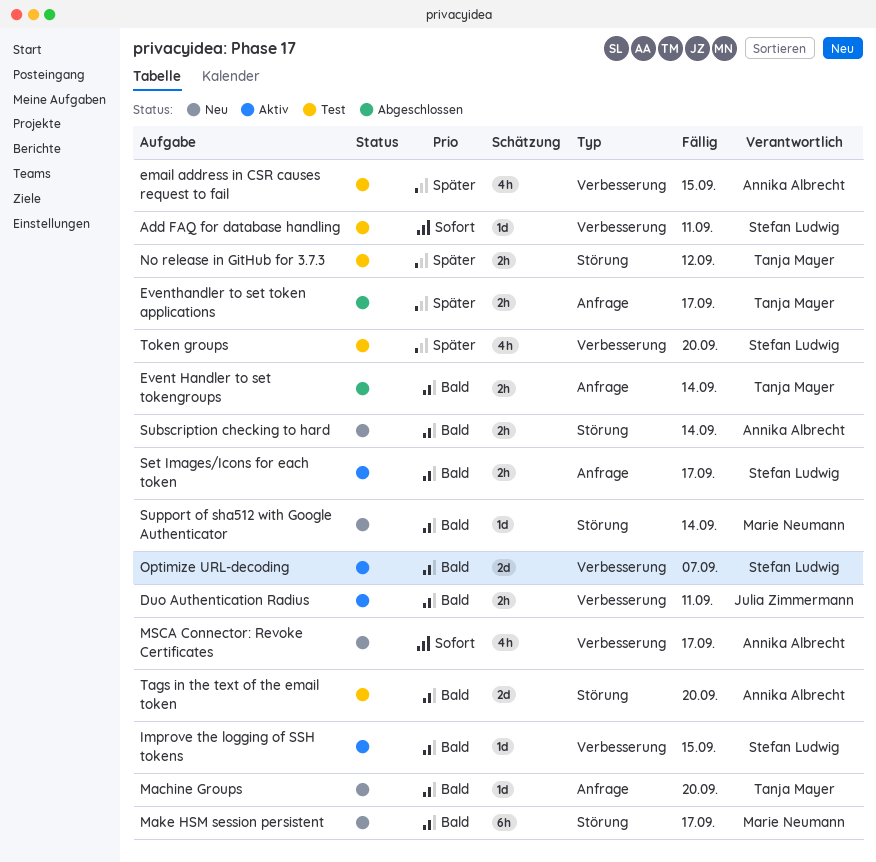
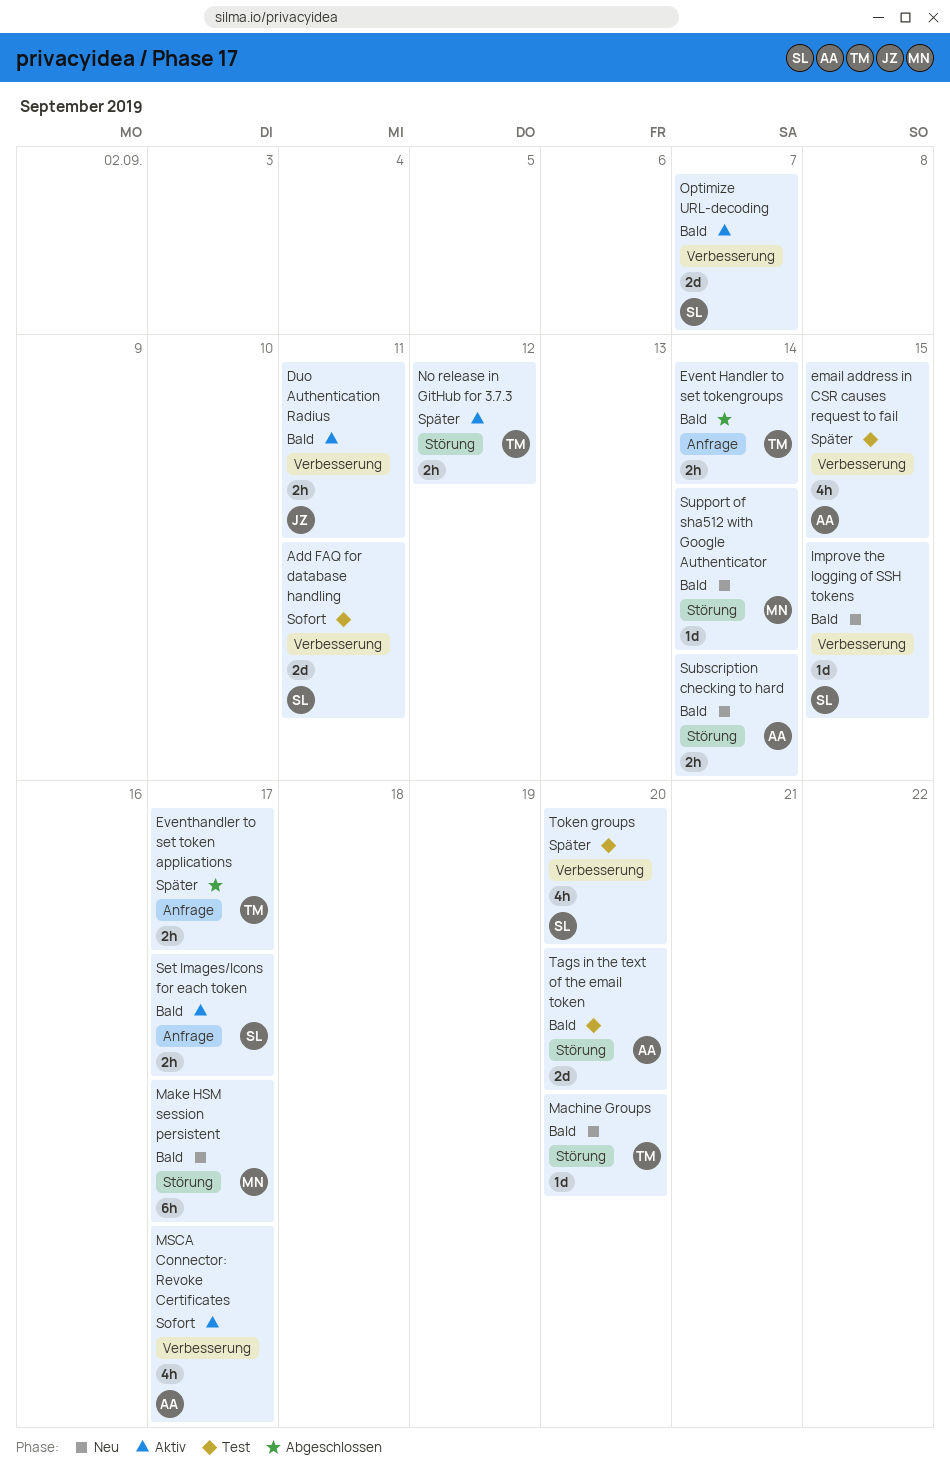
Add FAQ for database handling, estimate: 1d -> 2d
Improve the logging of SSH tokens, status: Aktiv -> Neu
Machine Groups, label: Anfrage -> Störung
MSCA Connector: Revoke Certificates, status: Neu -> Aktiv
No release in GitHub for 3.7.3, status: Test -> Aktiv

